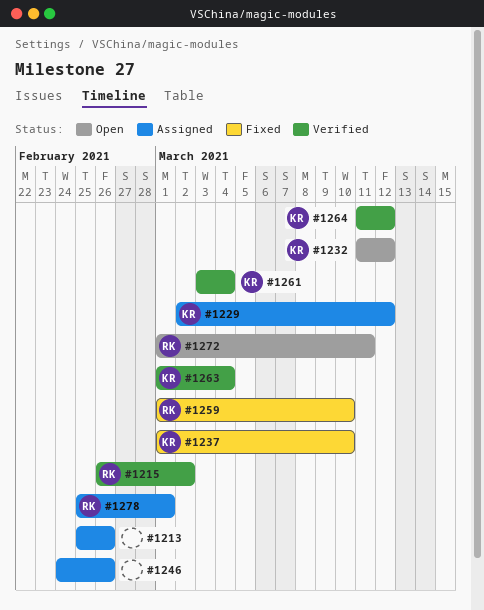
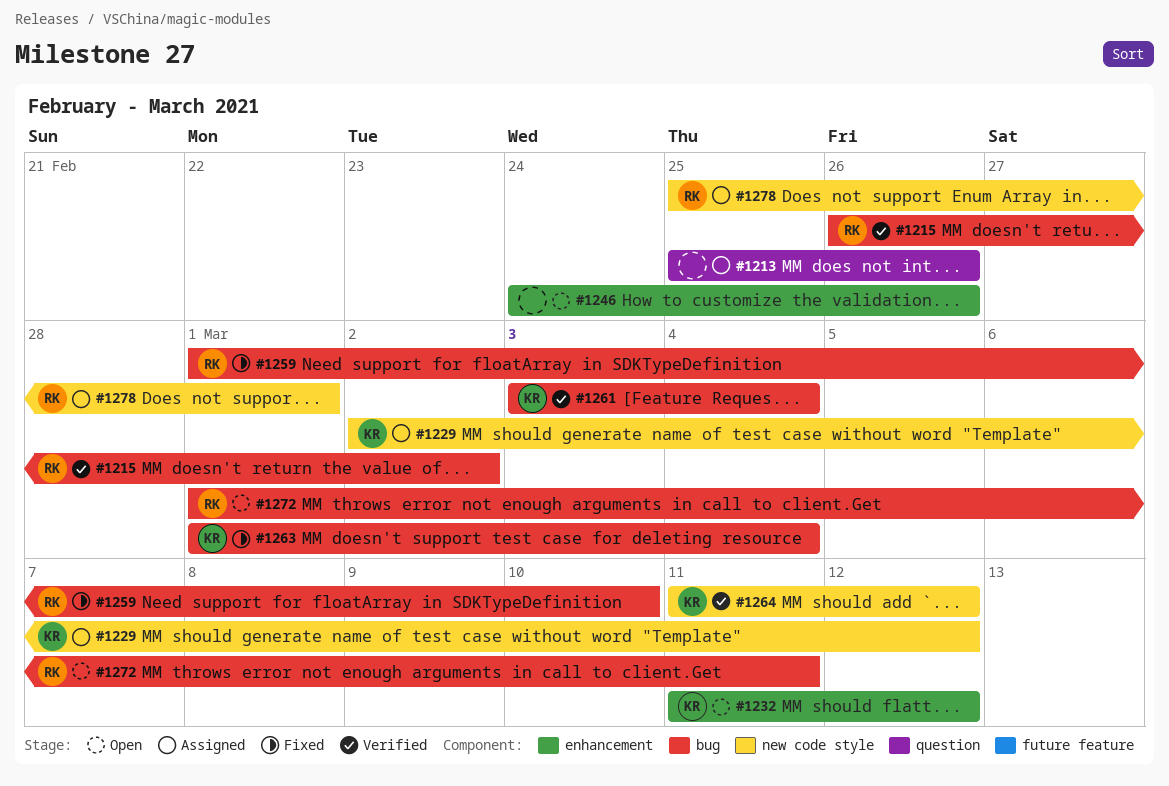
#1237: present -> none
#1246, status: Assigned -> Open
#1263, status: Verified -> Fixed

